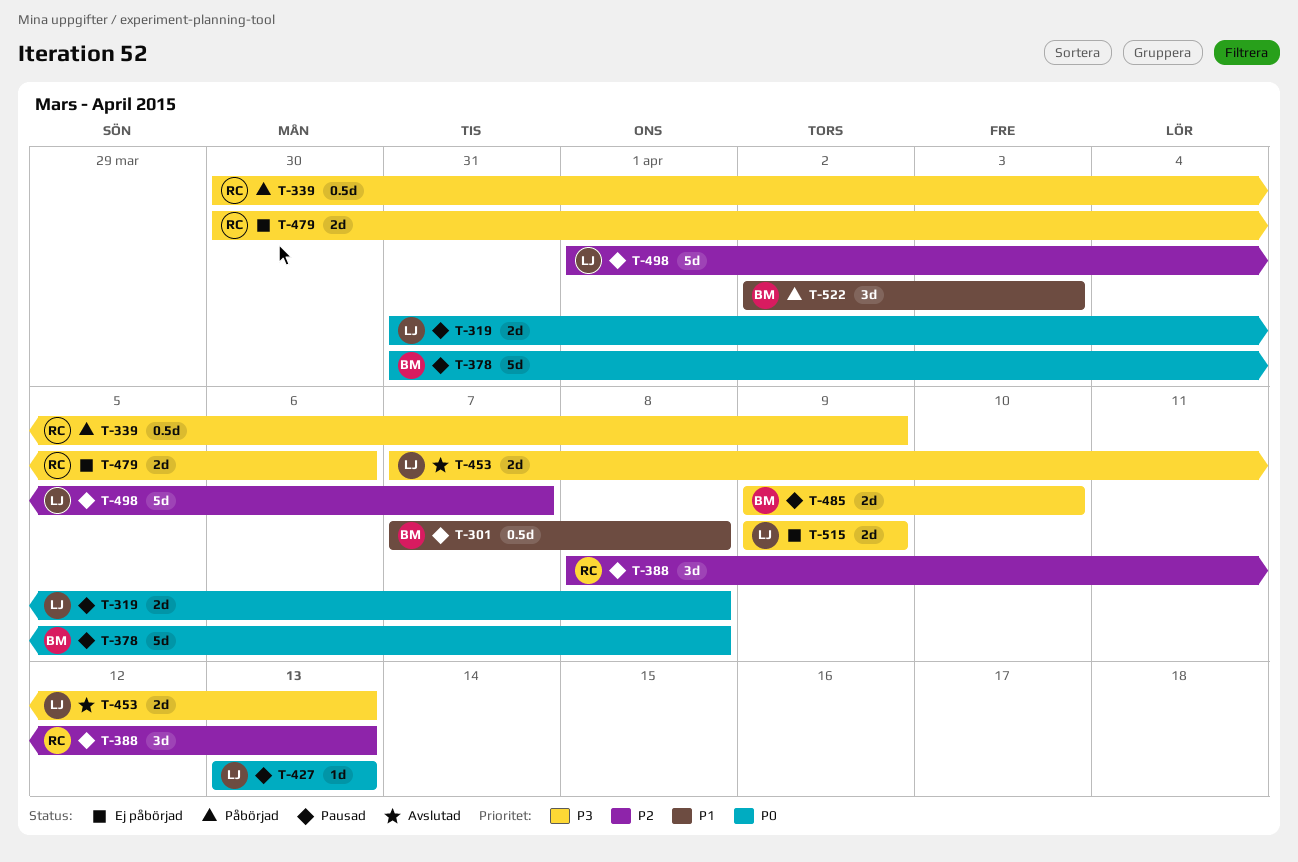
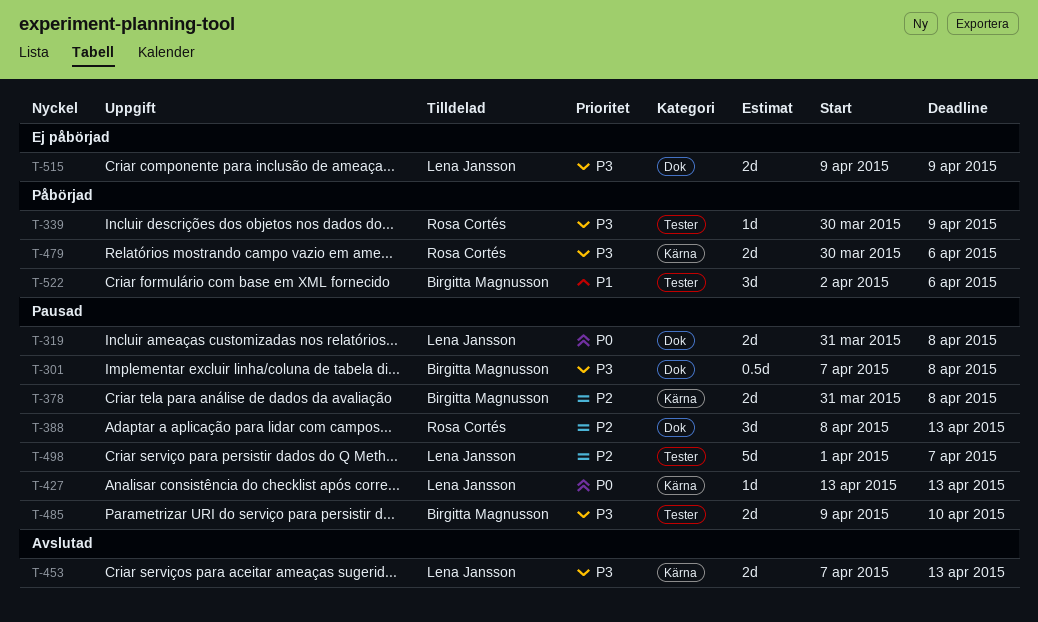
T-301, priority: P1 -> P3
T-339, estimate: 0.5d -> 1d
T-378, priority: P0 -> P2
T-378, estimate: 5d -> 2d
T-479, status: Ej påbörjad -> Påbörjad
T-522, due: Apr 3 -> Apr 6

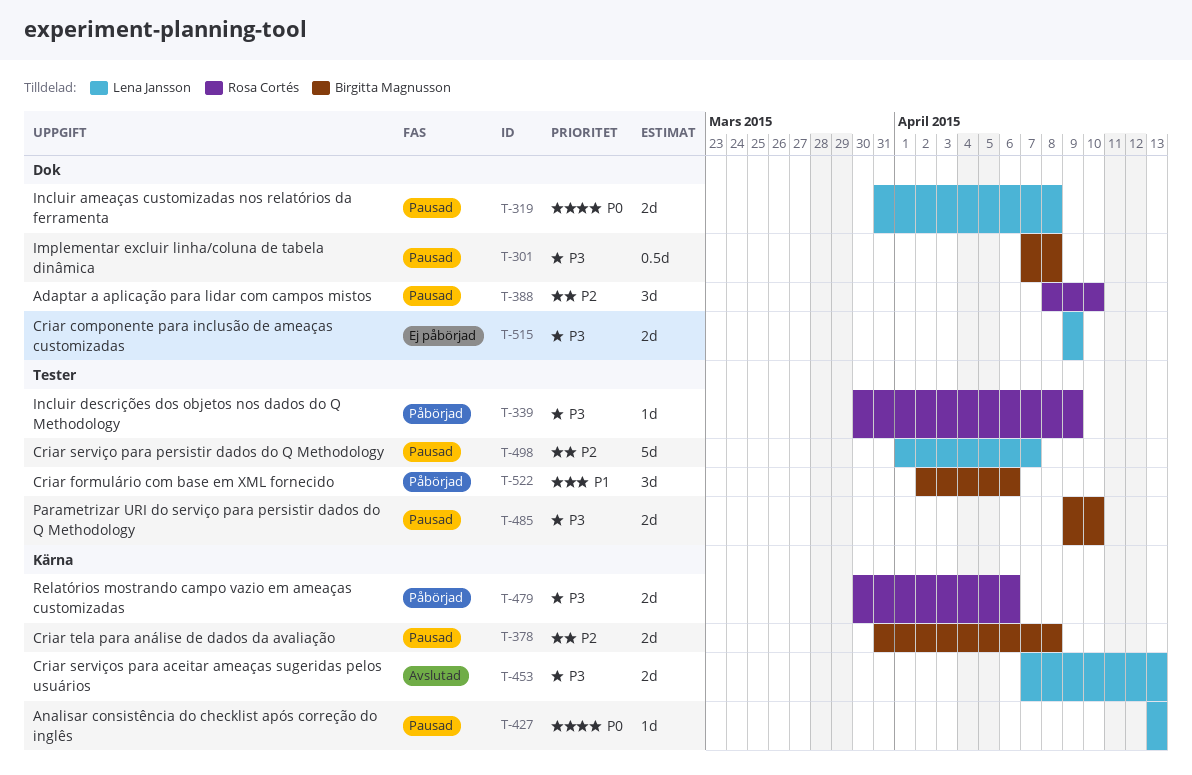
T-388, due: Apr 13 -> Apr 10

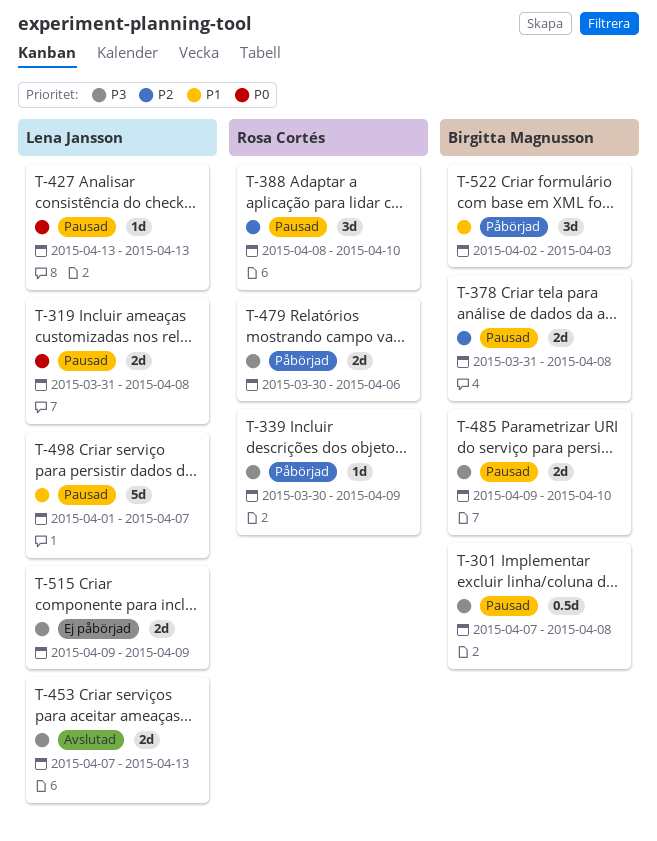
T-498, priority: P2 -> P1
T-522, due: Apr 6 -> Apr 3

